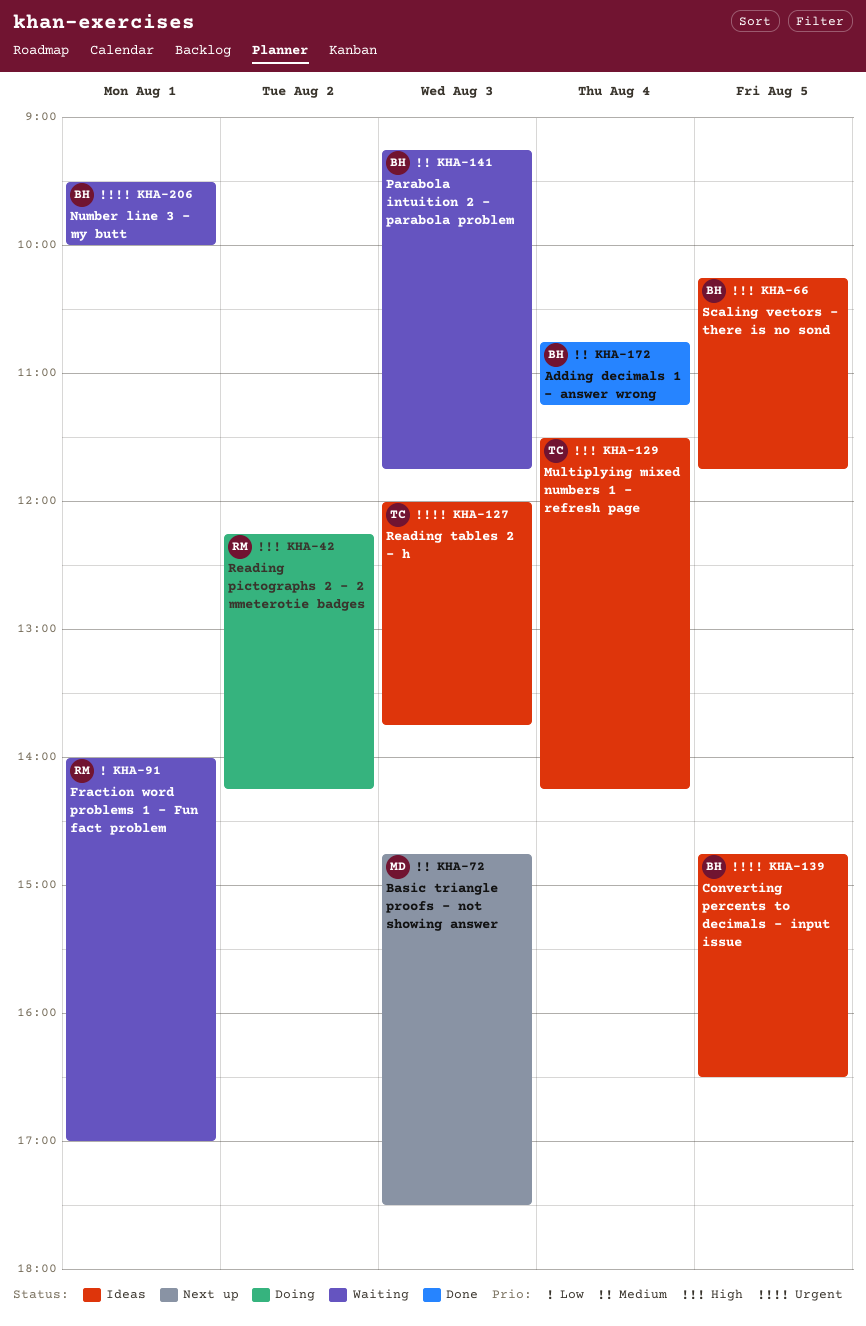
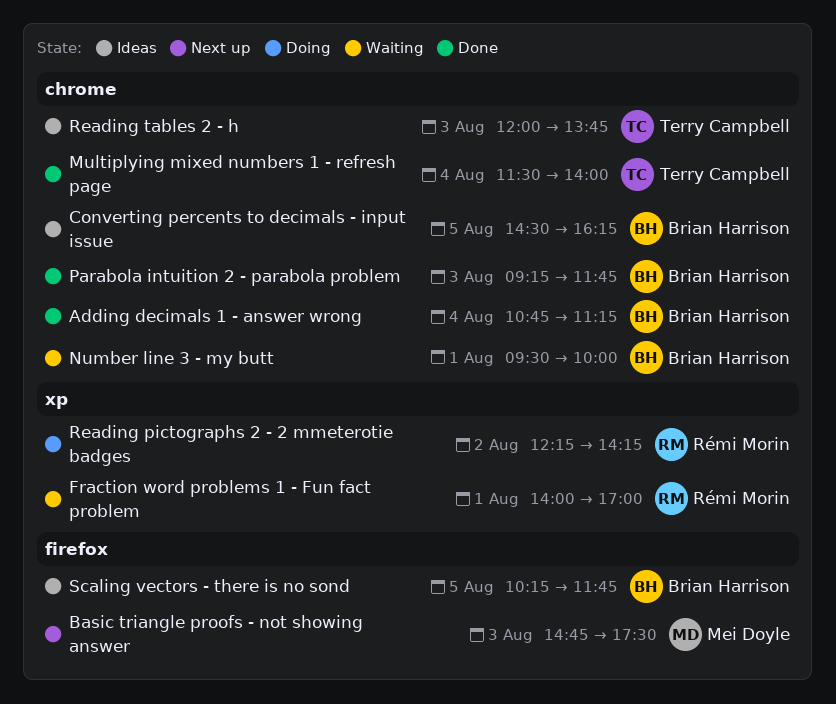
Converting percents to decimals - input issue, begins: 14:45 -> 14:30
Converting percents to decimals - input issue, ends: 16:30 -> 16:15
Multiplying mixed numbers 1 - refresh page, status: Ideas -> Done
Multiplying mixed numbers 1 - refresh page, ends: 14:15 -> 14:00
Parabola intuition 2 - parabola problem, status: Waiting -> Done

